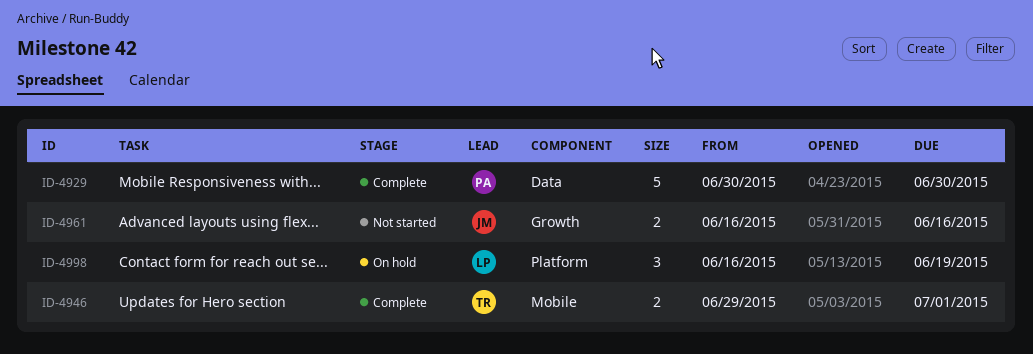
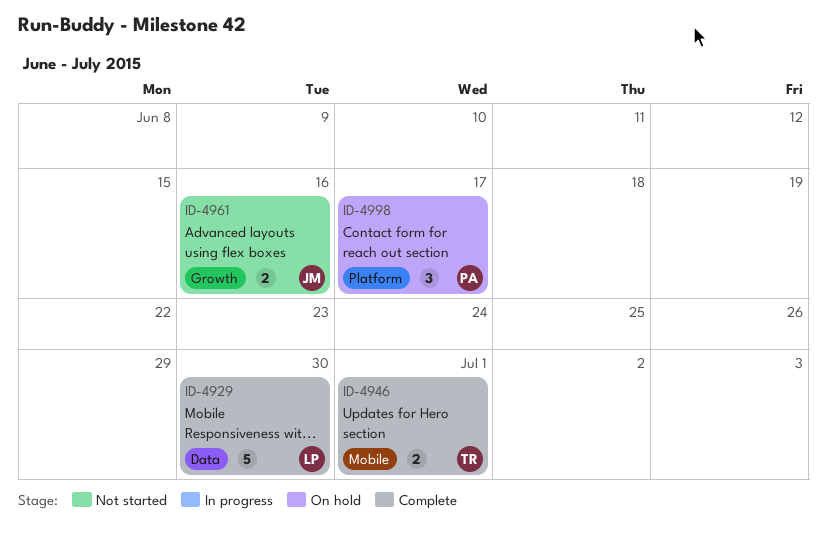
ID-4929, owner: PA -> LP
ID-4998, owner: LP -> PA
ID-4998, due: Jun 19 -> Jun 17

